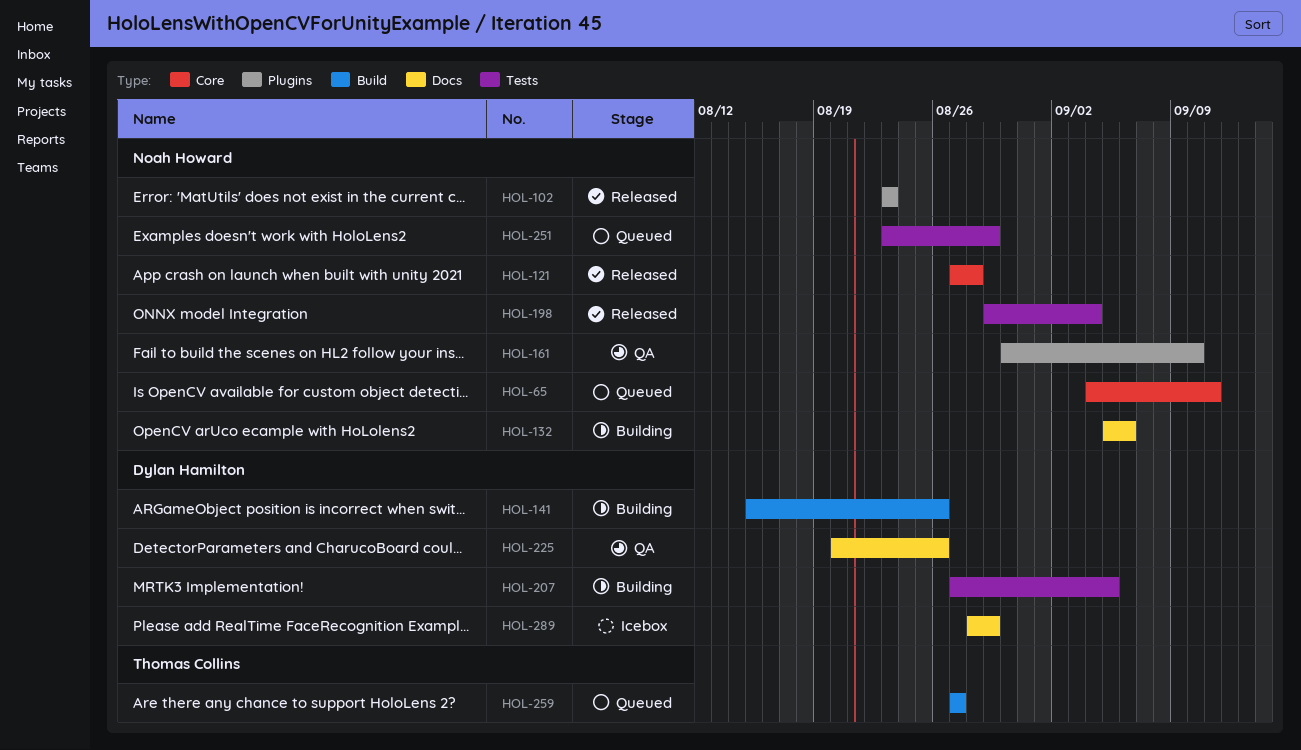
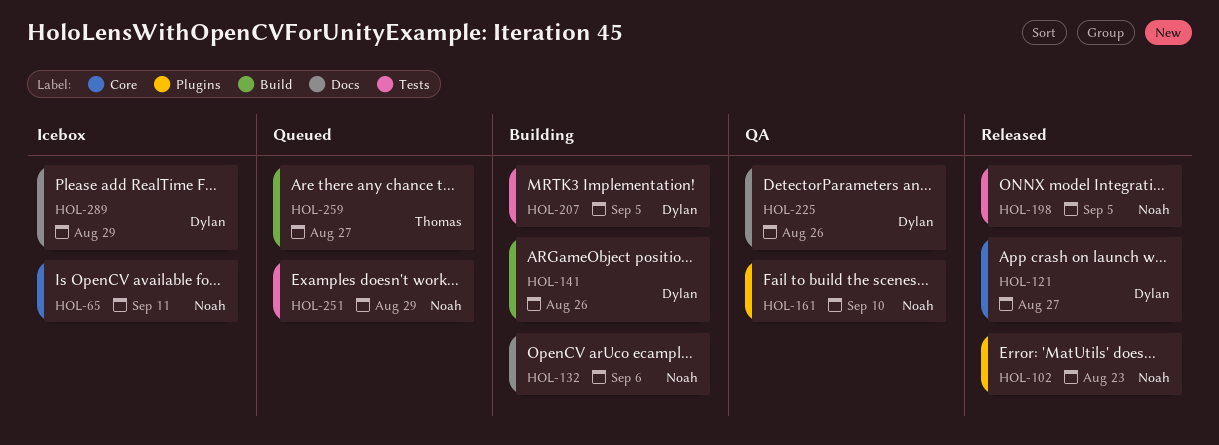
HOL-65, status: Queued -> Icebox
HOL-121, owner: Noah Howard -> Dylan Hamilton
HOL-121, due: Aug 28 -> Aug 27
HOL-198, due: Sep 4 -> Sep 5

